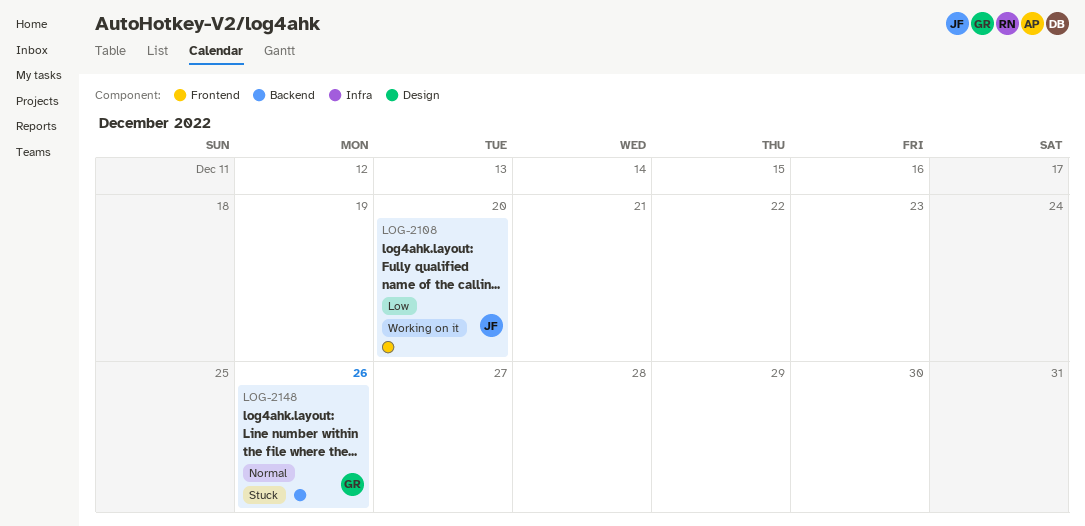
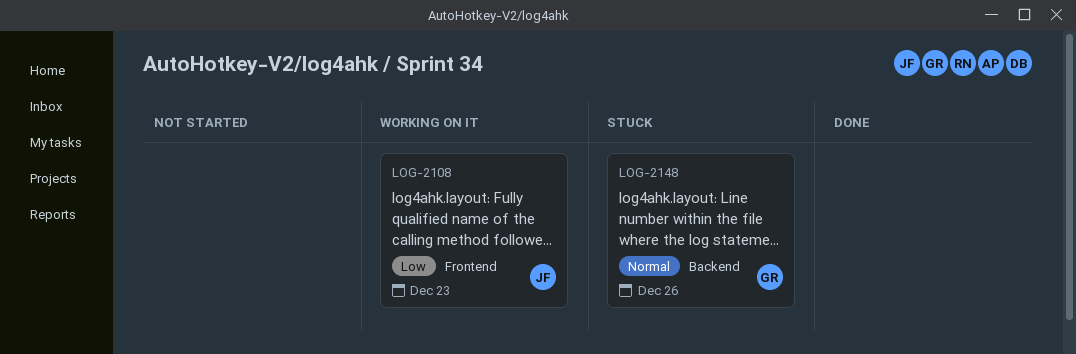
LOG-2108, due: Dec 20 -> Dec 23

